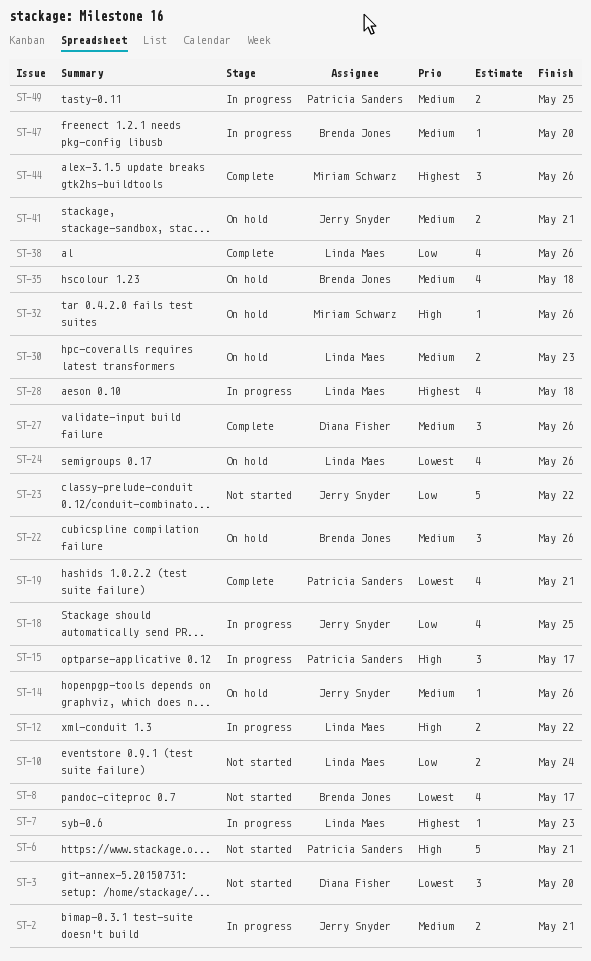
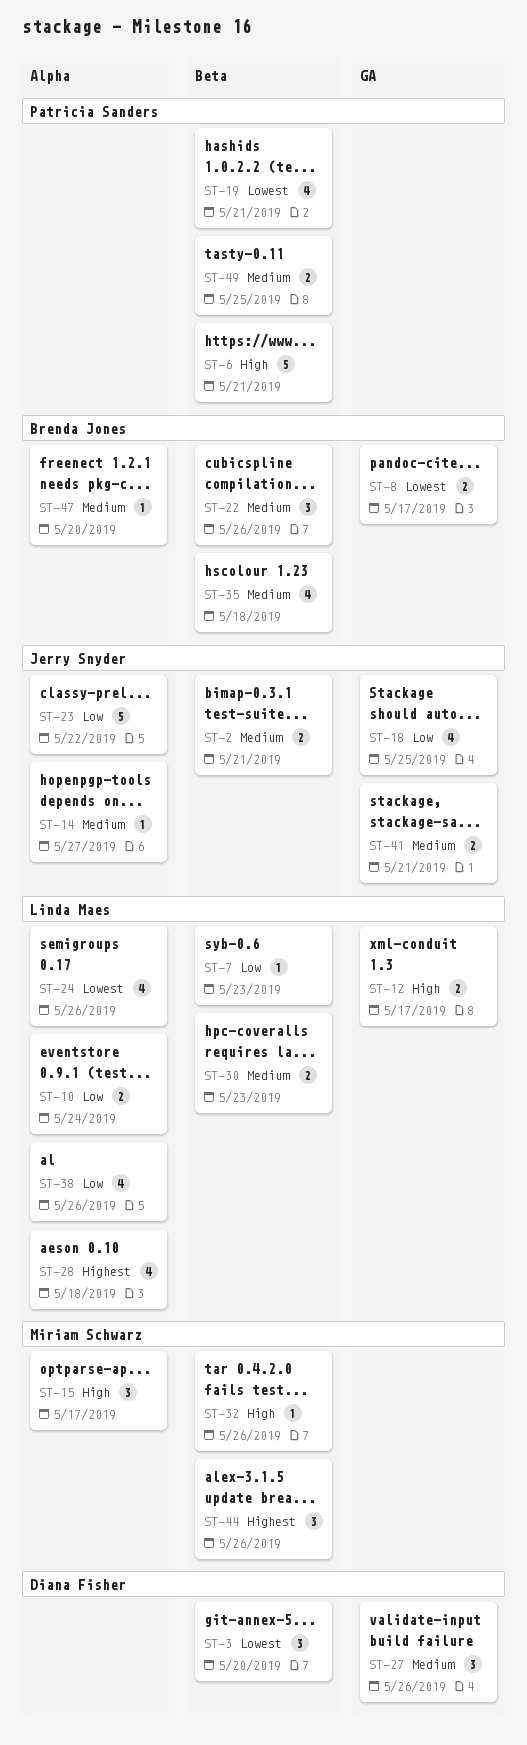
ST-7, priority: Highest -> Low
ST-8, estimate: 4 -> 2
ST-12, due: May 22 -> May 17
ST-14, due: May 26 -> May 27
ST-15, owner: Patricia Sanders -> Miriam Schwarz

